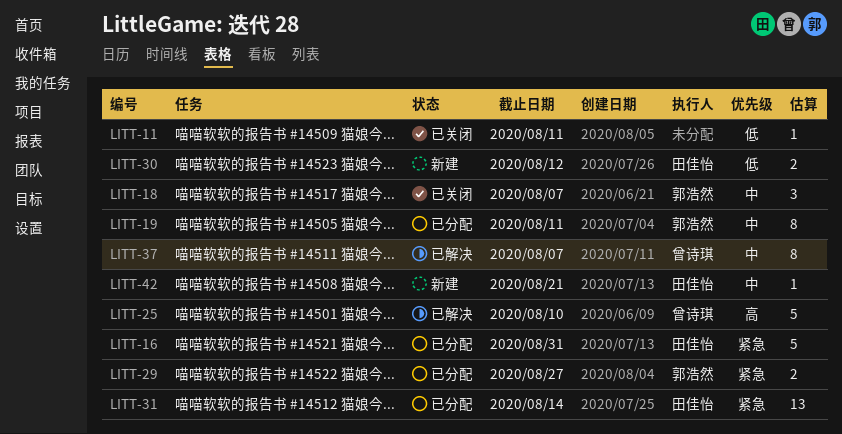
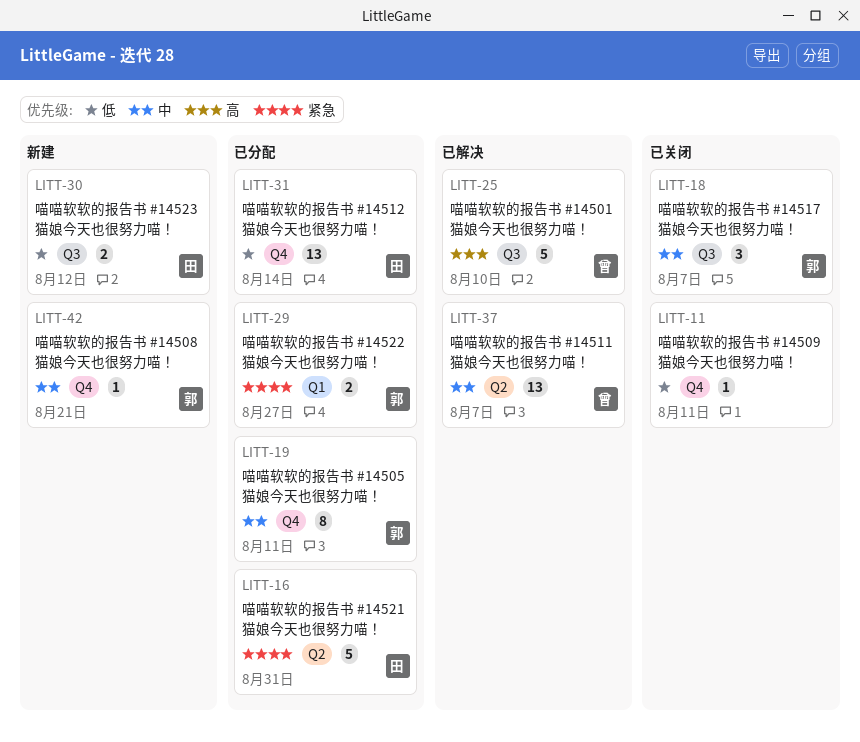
LITT-31, priority: 紧急 -> 低
LITT-37, estimate: 8 -> 13
LITT-42, owner: 田佳怡 -> 郭浩然

